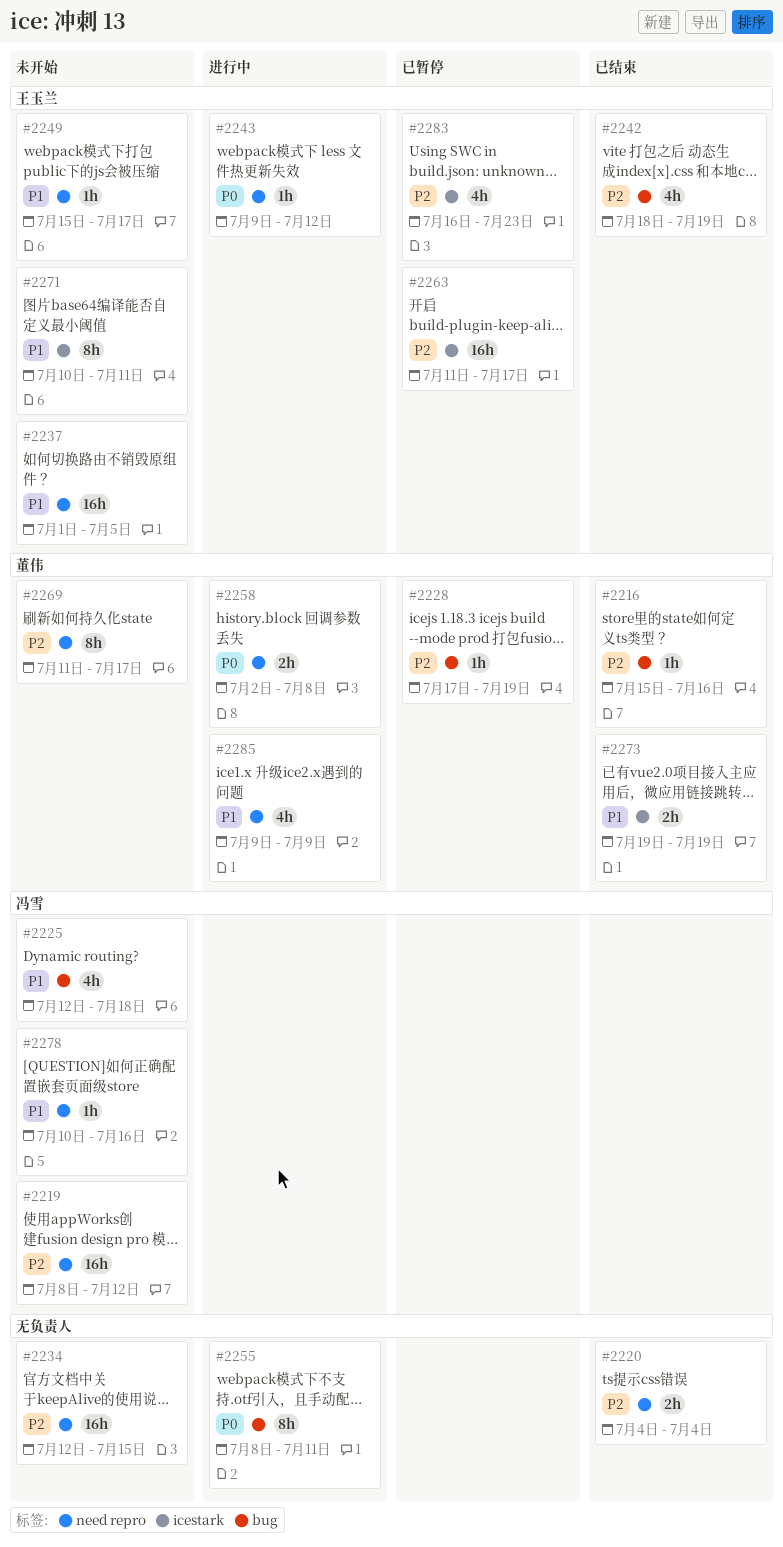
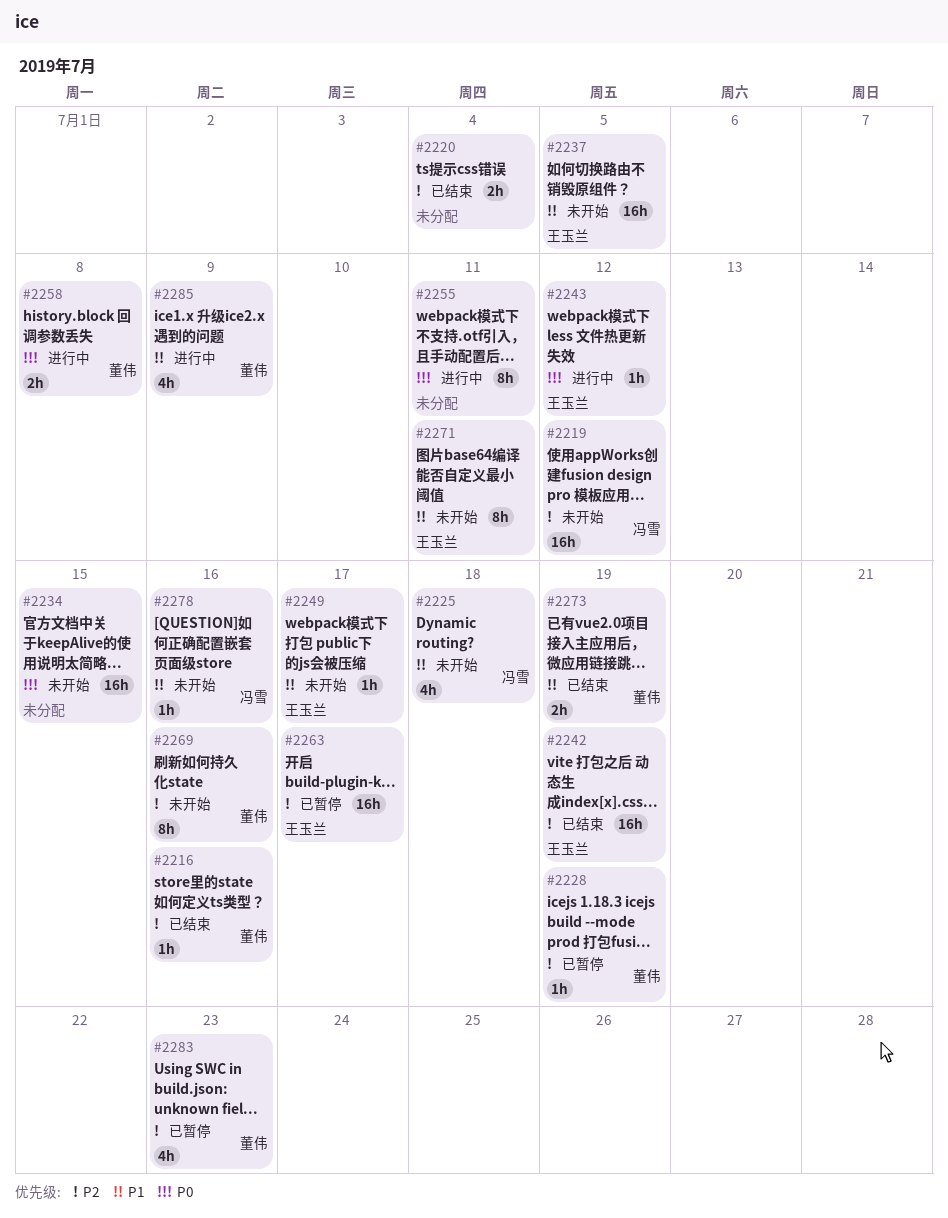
#2234, priority: P2 -> P0
#2242, estimate: 4h -> 16h
#2269, due: Jul 17 -> Jul 16
#2283, owner: 王玉兰 -> 董伟

